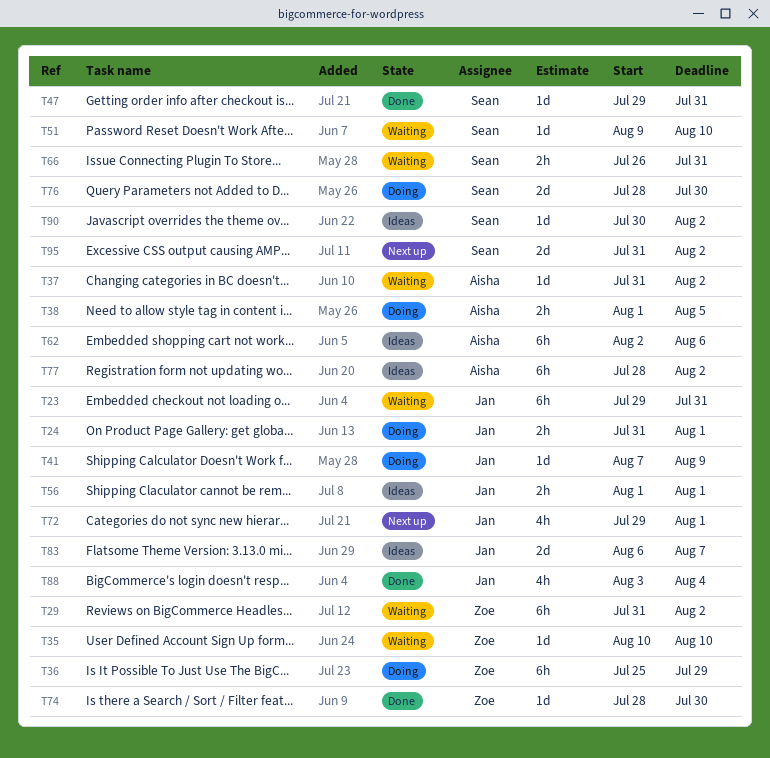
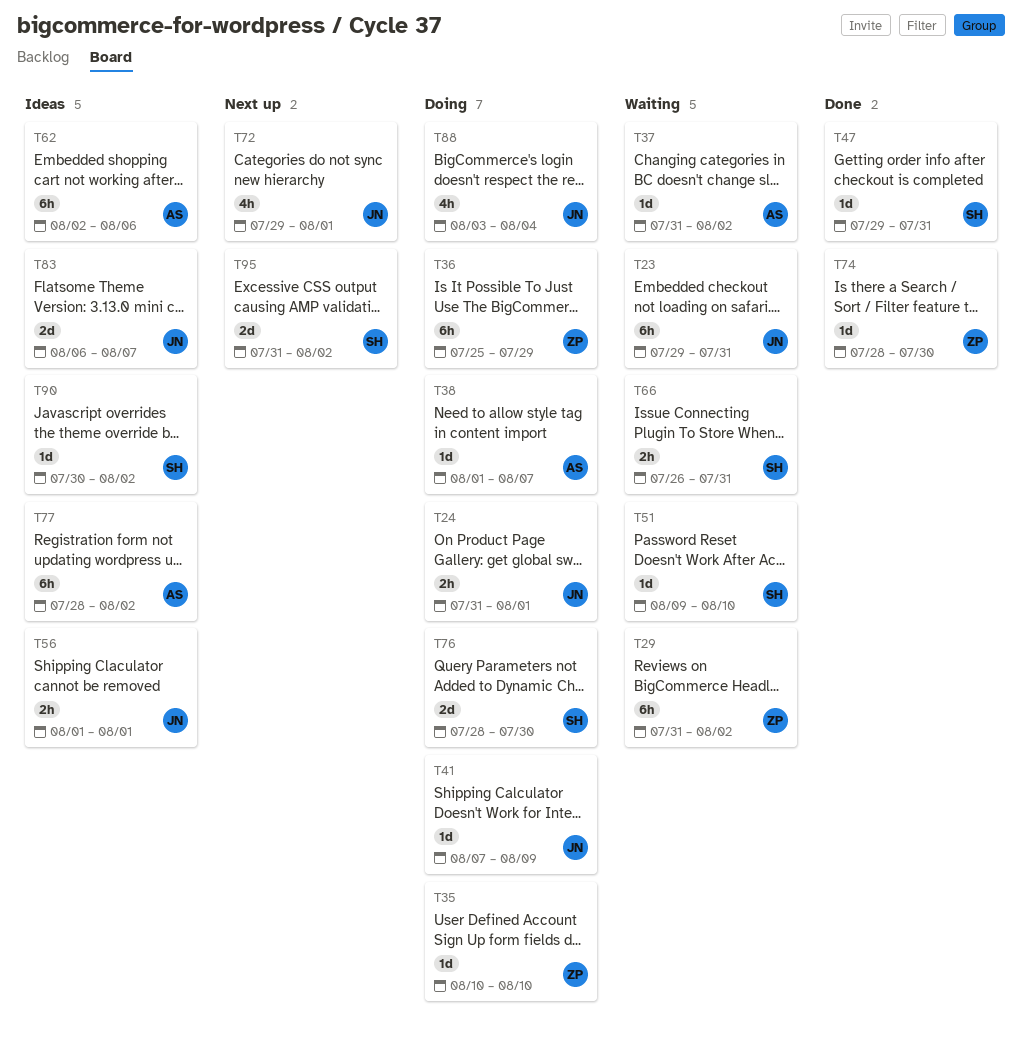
T35, status: Waiting -> Doing
T38, estimate: 2h -> 1d
T38, due: Aug 5 -> Aug 7
T88, status: Done -> Doing

